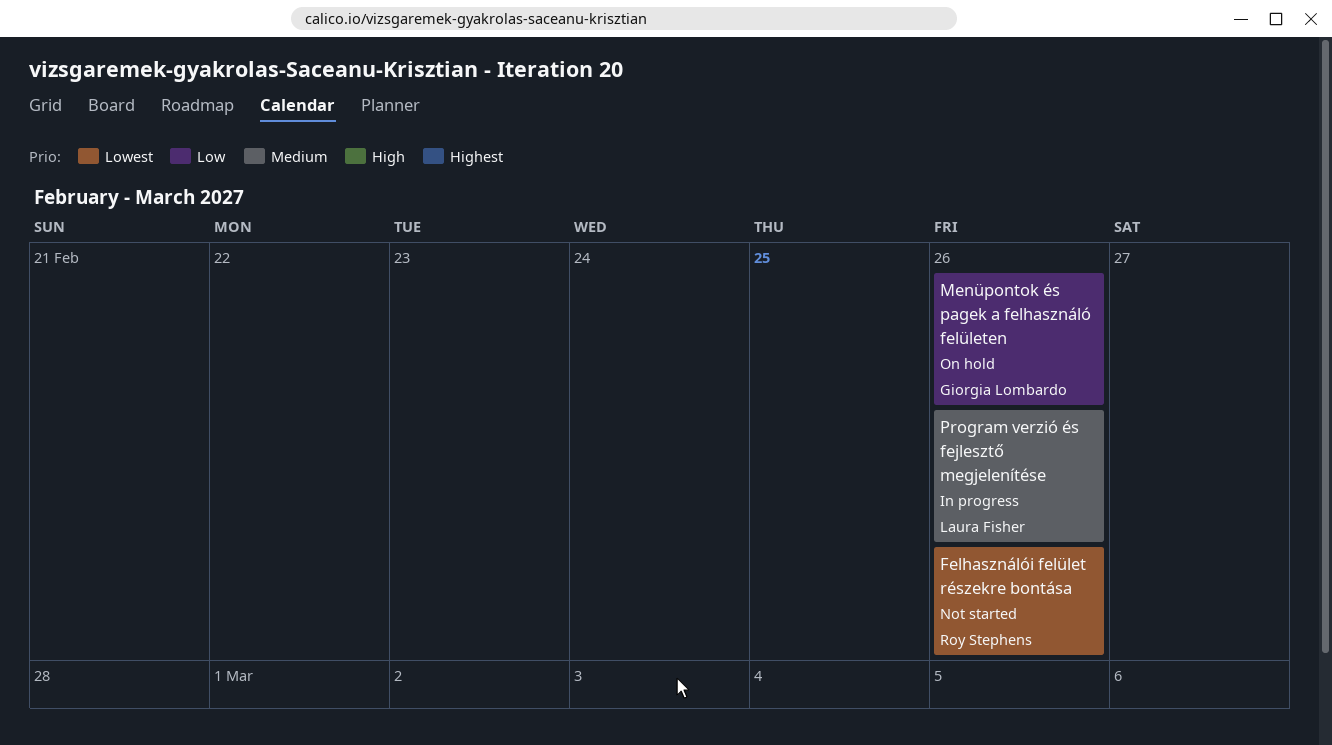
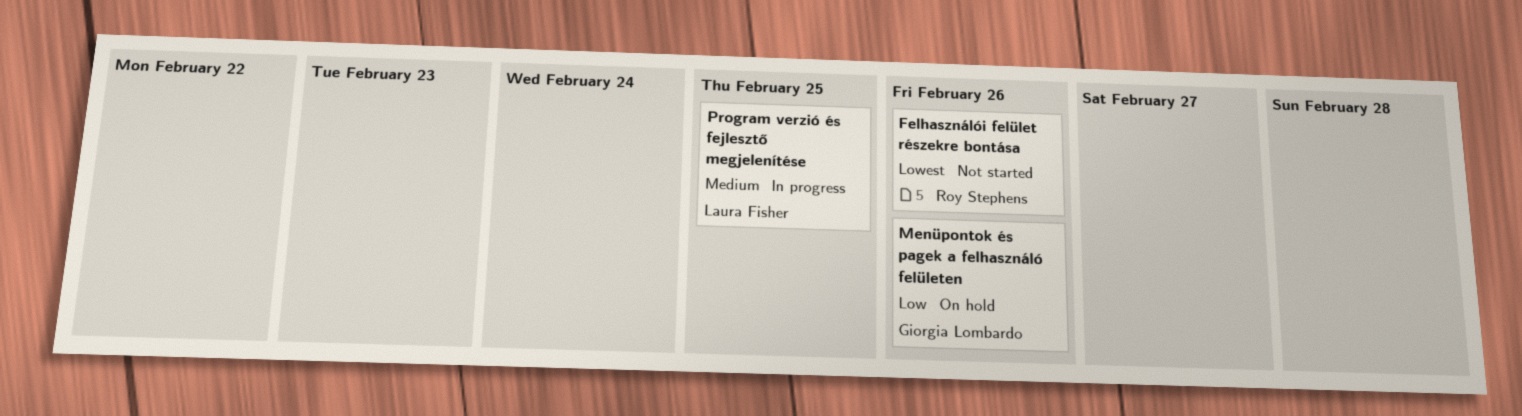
Program verzió és fejlesztő megjelenítése, due: Feb 26 -> Feb 25

